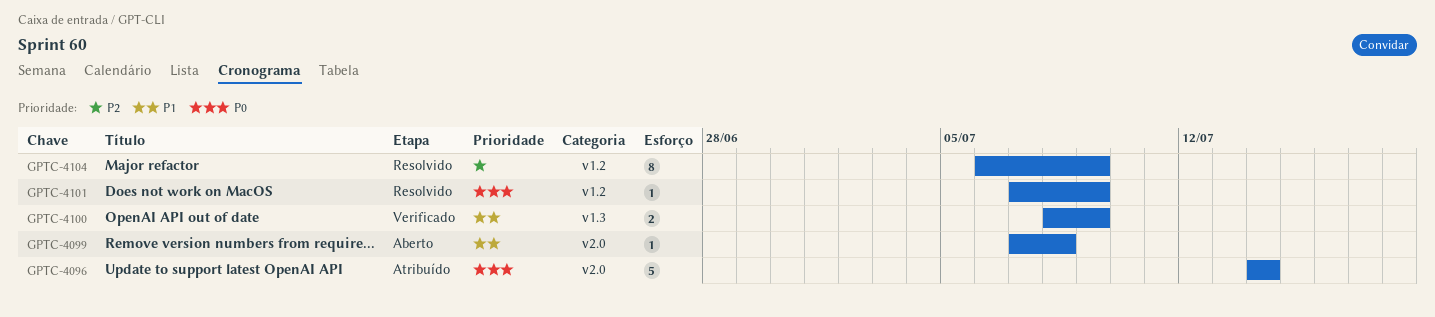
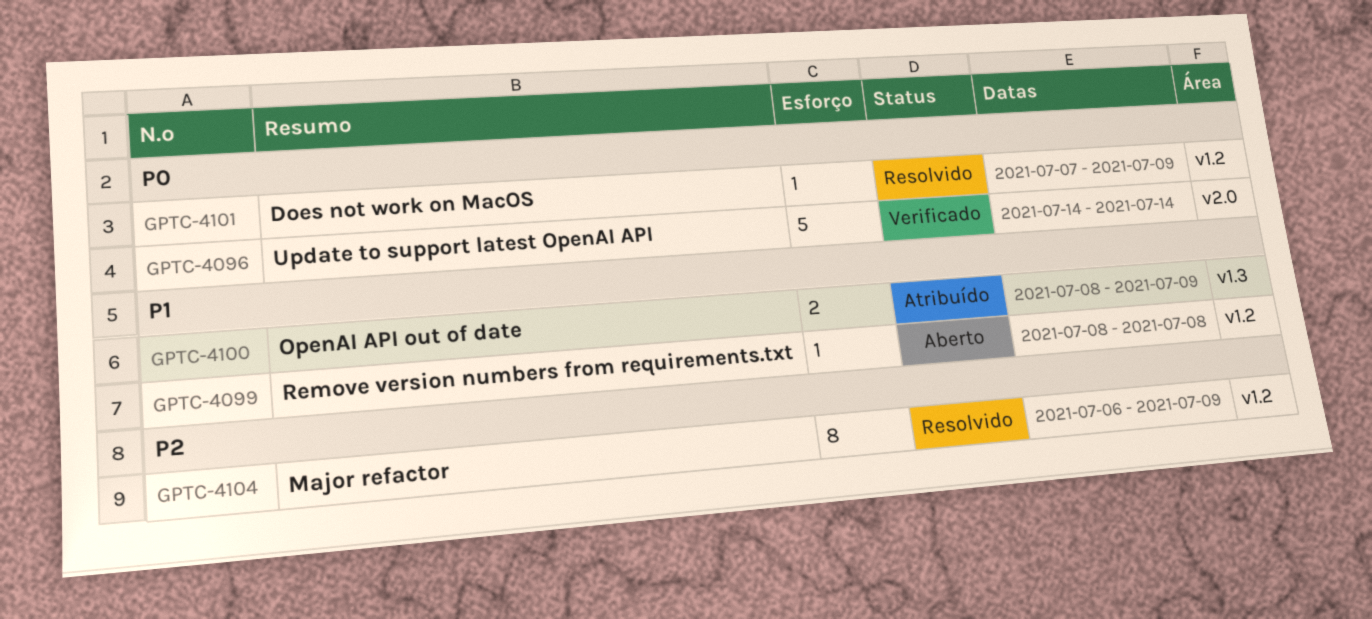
GPTC-4096, status: Atribuído -> Verificado
GPTC-4099, label: v2.0 -> v1.2
GPTC-4099, start: Jul 7 -> Jul 8
GPTC-4100, status: Verificado -> Atribuído

